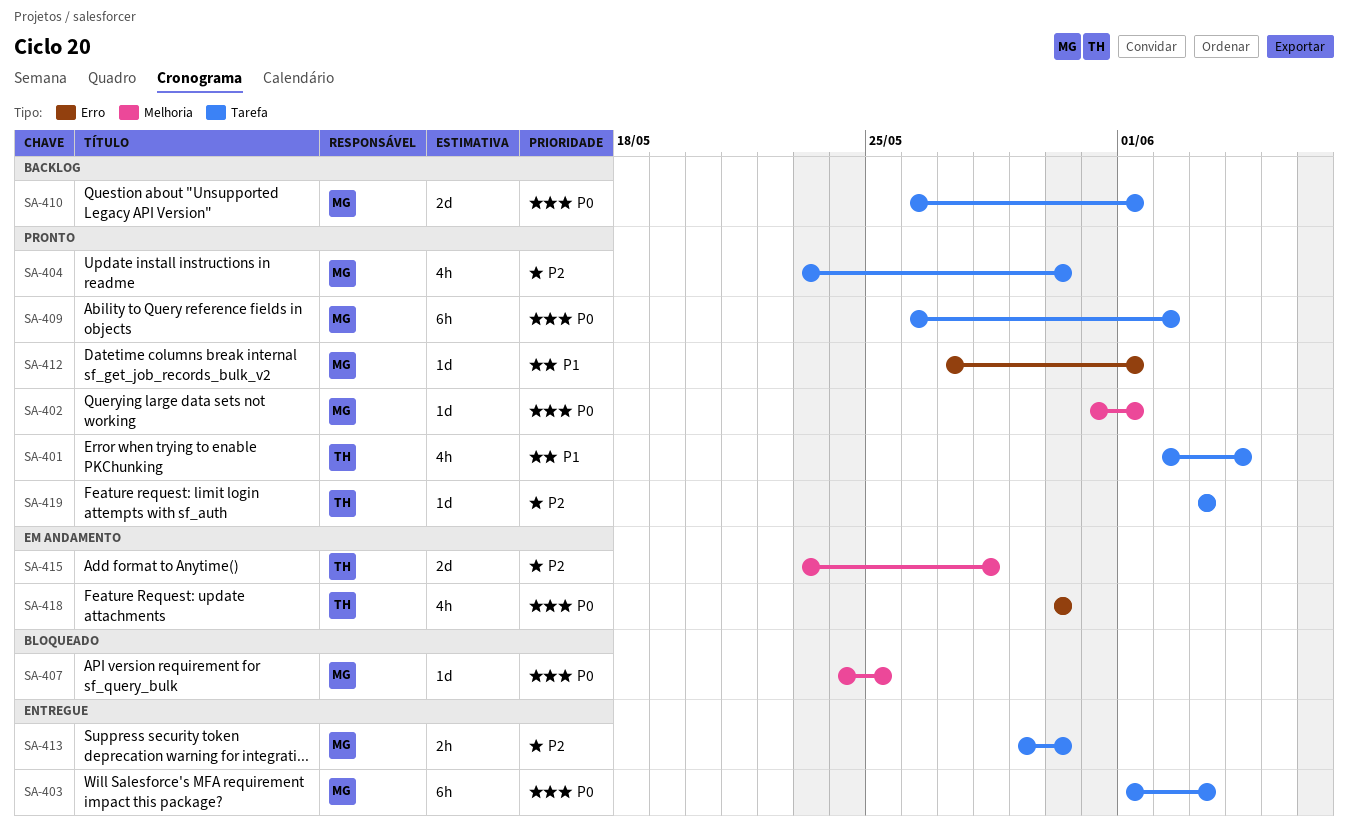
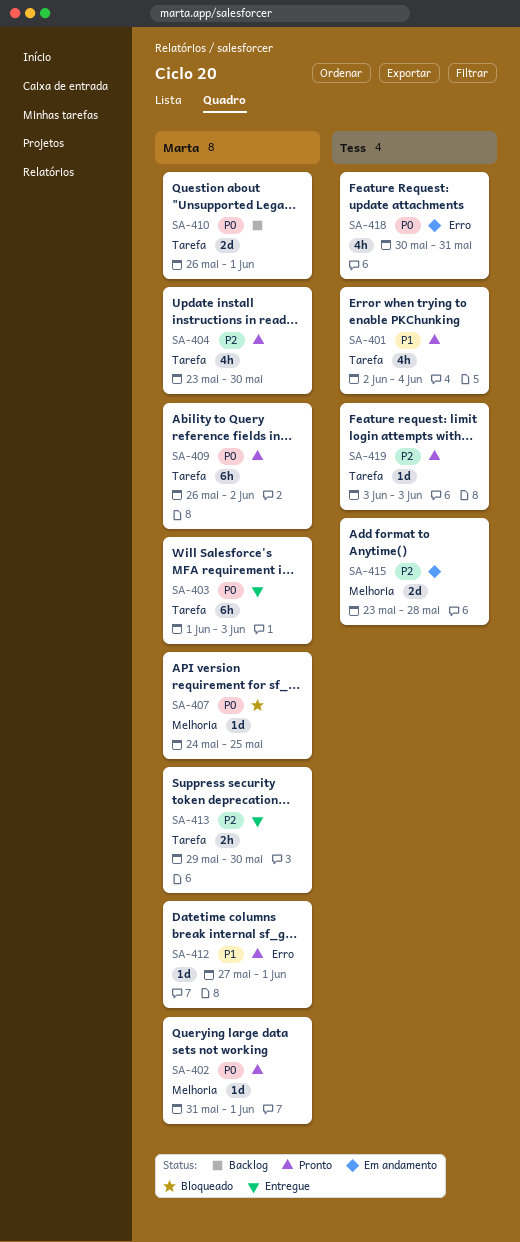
SA-418, due: May 30 -> May 31

